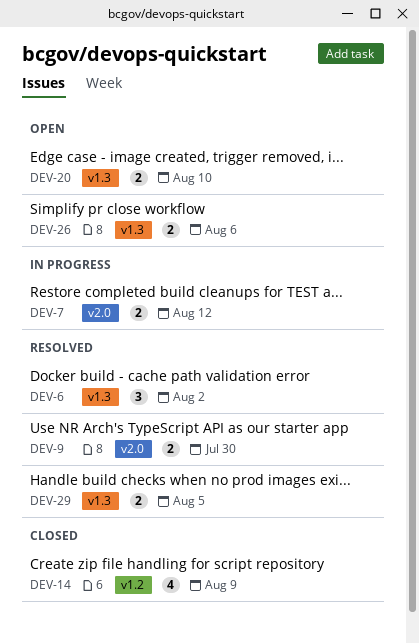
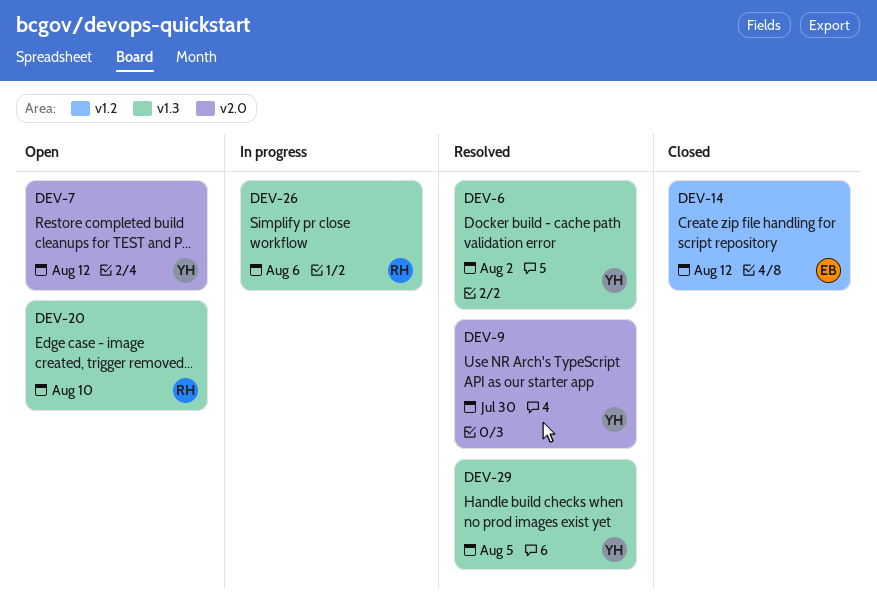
DEV-7, status: In progress -> Open
DEV-14, due: Aug 9 -> Aug 12
DEV-26, status: Open -> In progress

